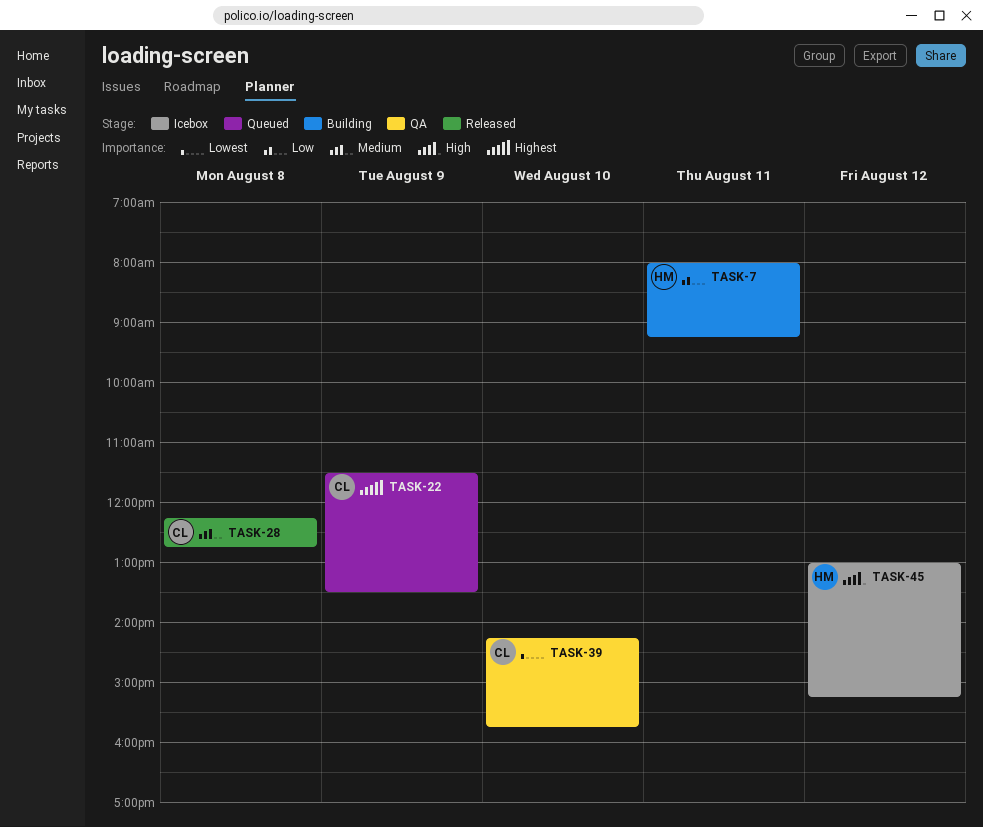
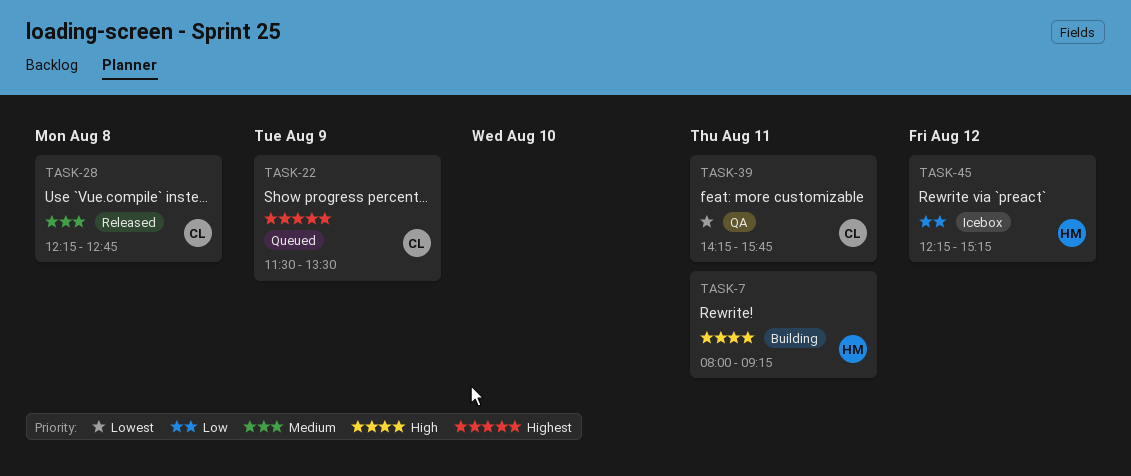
TASK-7, priority: Low -> High
TASK-39, day: Aug 10 -> Aug 11
TASK-45, priority: High -> Low
TASK-45, begins: 13:00 -> 12:15

